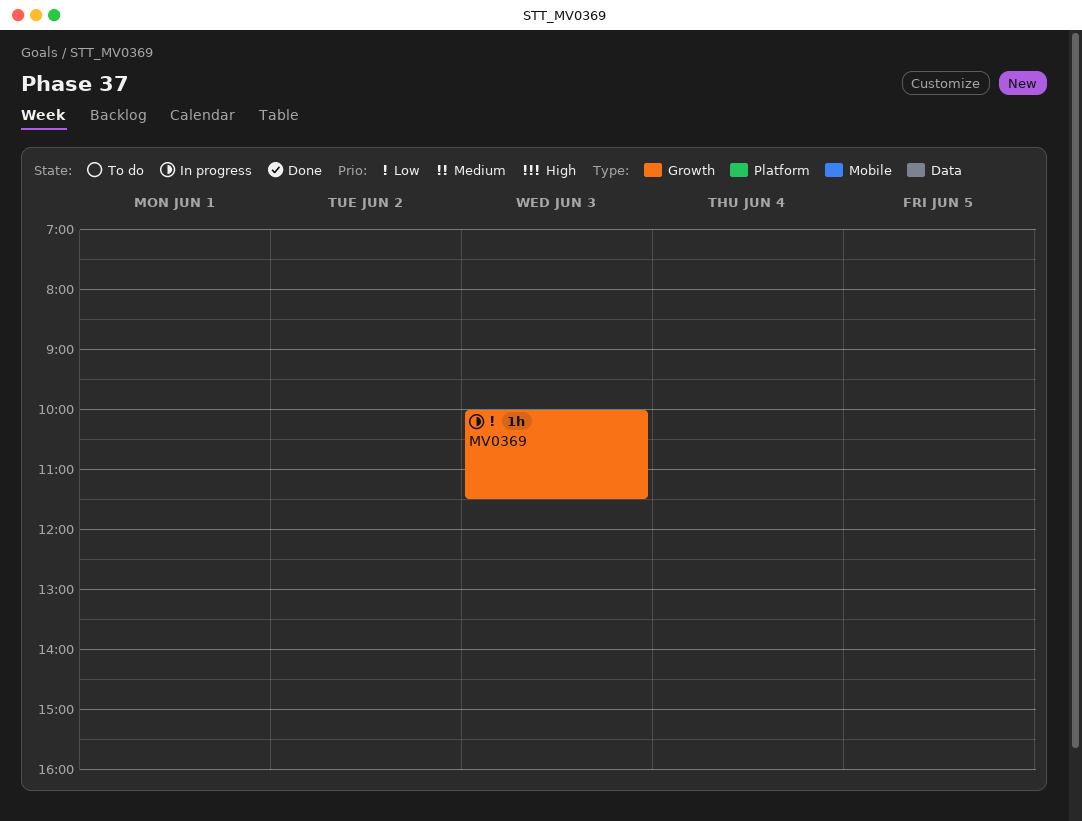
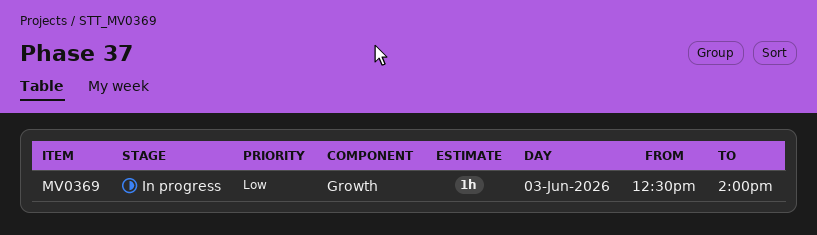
MV0369, begins: 10:00 -> 12:30
MV0369, ends: 11:30 -> 14:00

